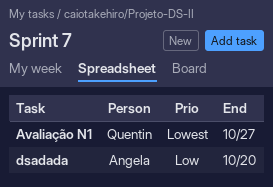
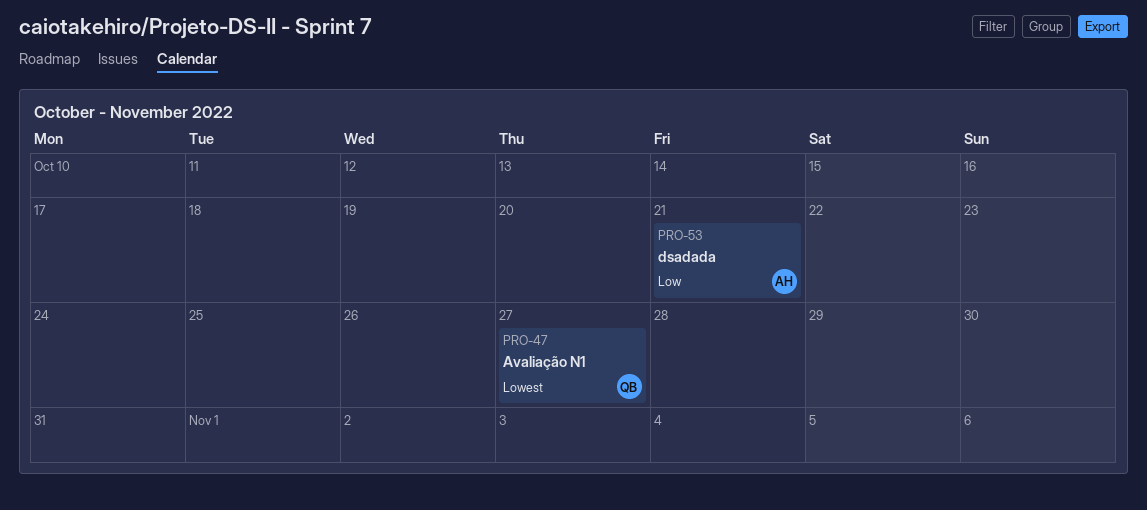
dsadada, due: Oct 20 -> Oct 21

